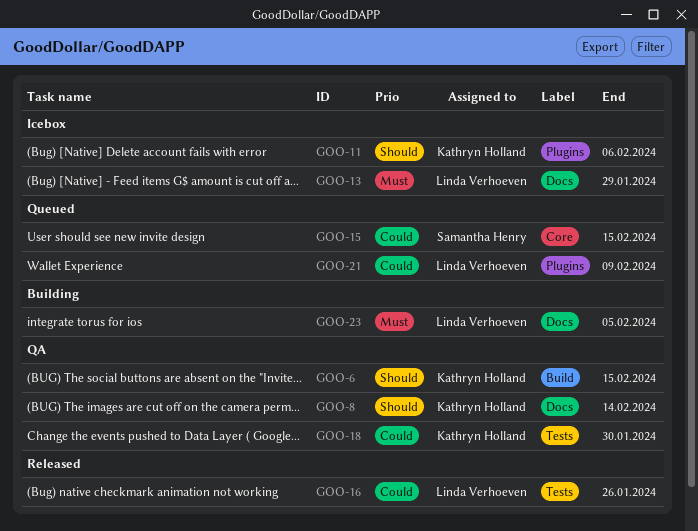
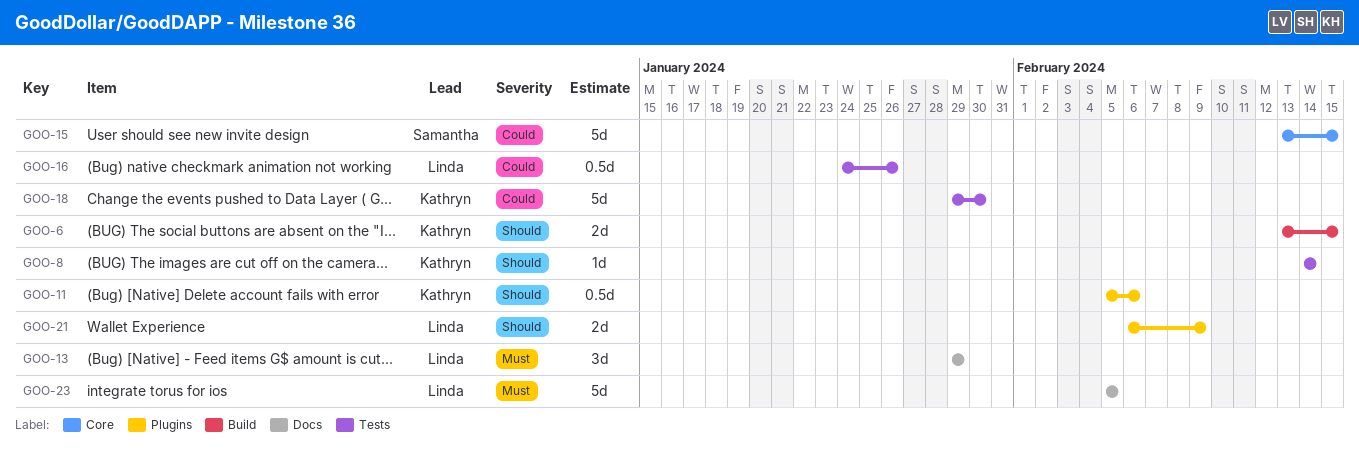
GOO-8, label: Docs -> Tests
GOO-21, priority: Could -> Should

